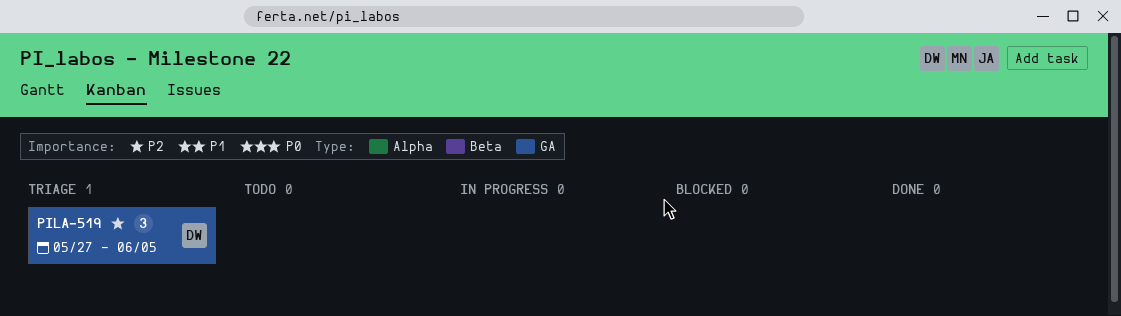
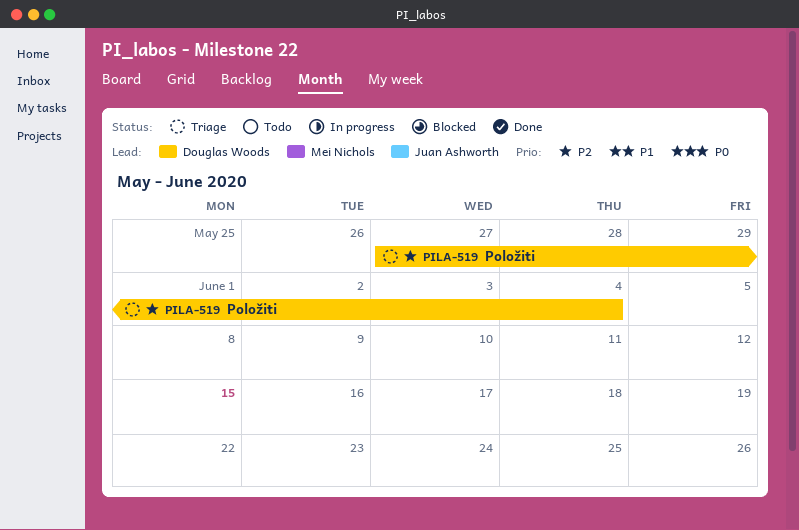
PILA-519, due: Jun 5 -> Jun 4

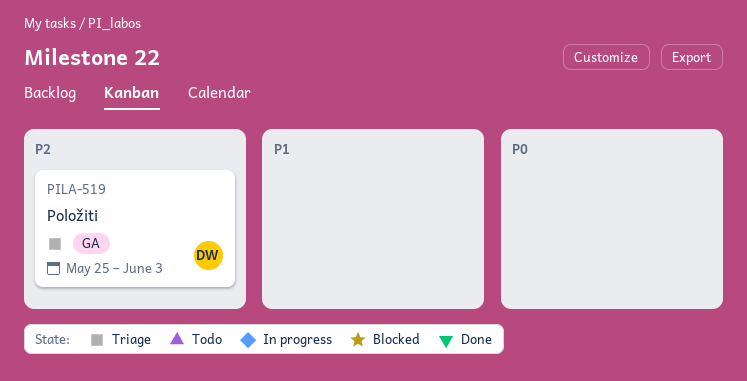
PILA-519, start: May 27 -> May 25
PILA-519, due: Jun 4 -> Jun 3

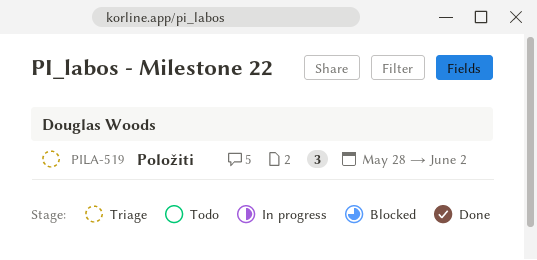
PILA-519, start: May 25 -> May 28
PILA-519, due: Jun 3 -> Jun 2

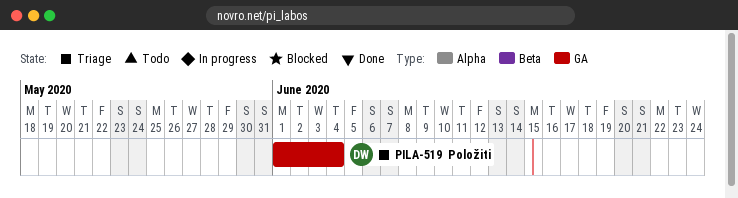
PILA-519, start: May 28 -> Jun 1
PILA-519, due: Jun 2 -> Jun 4

